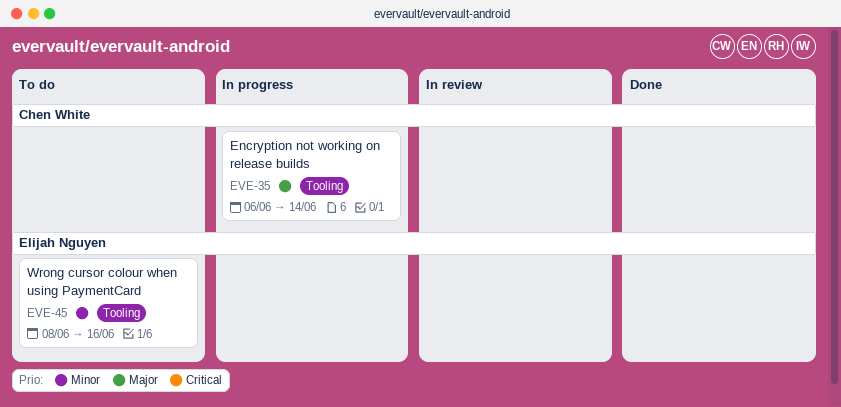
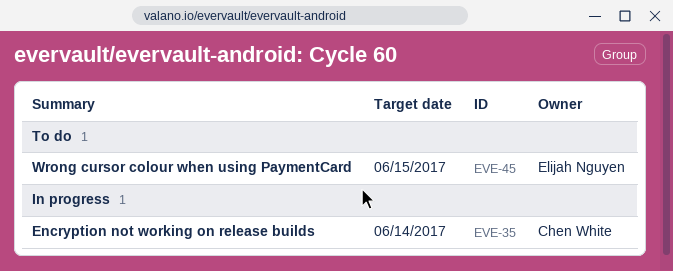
EVE-45, due: Jun 16 -> Jun 15

